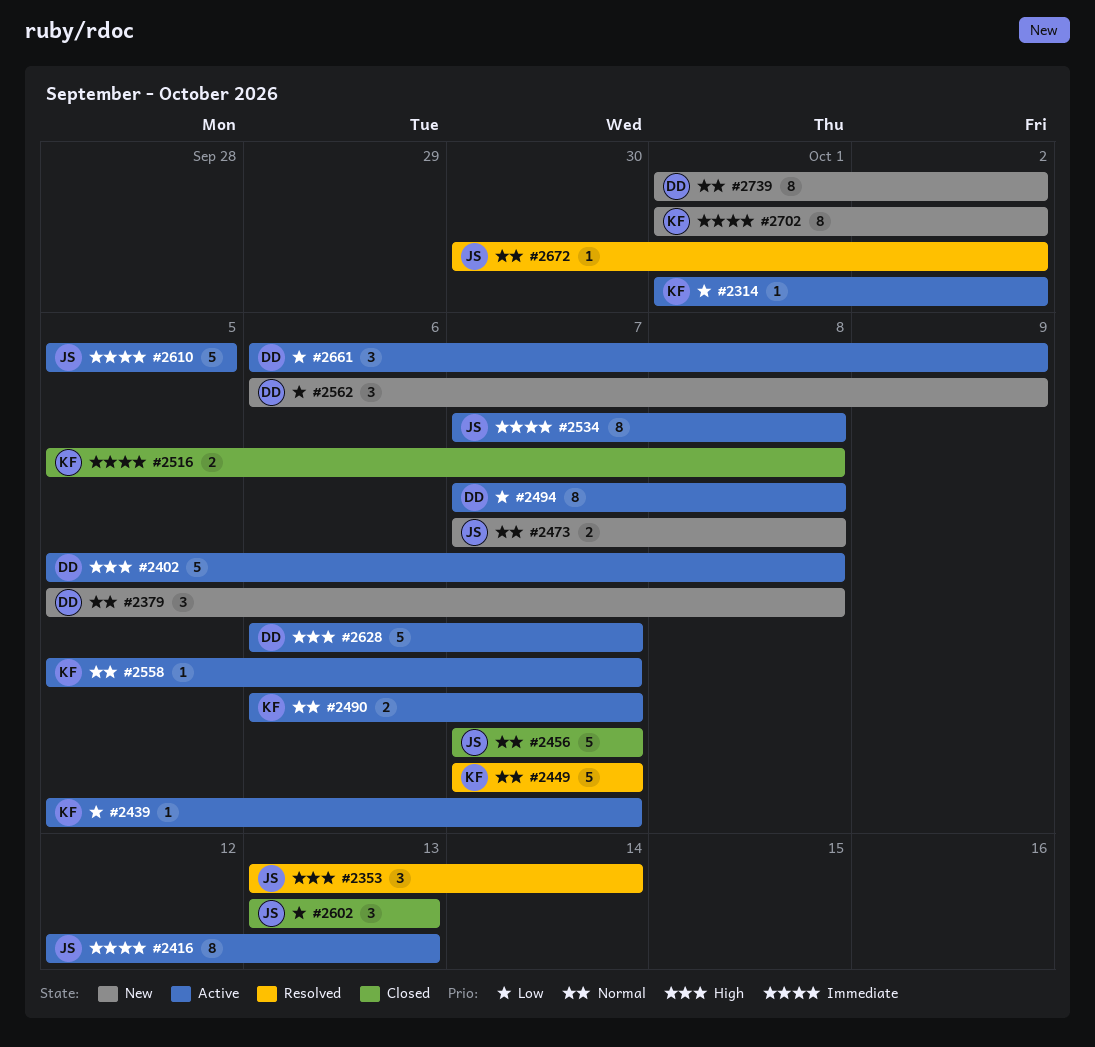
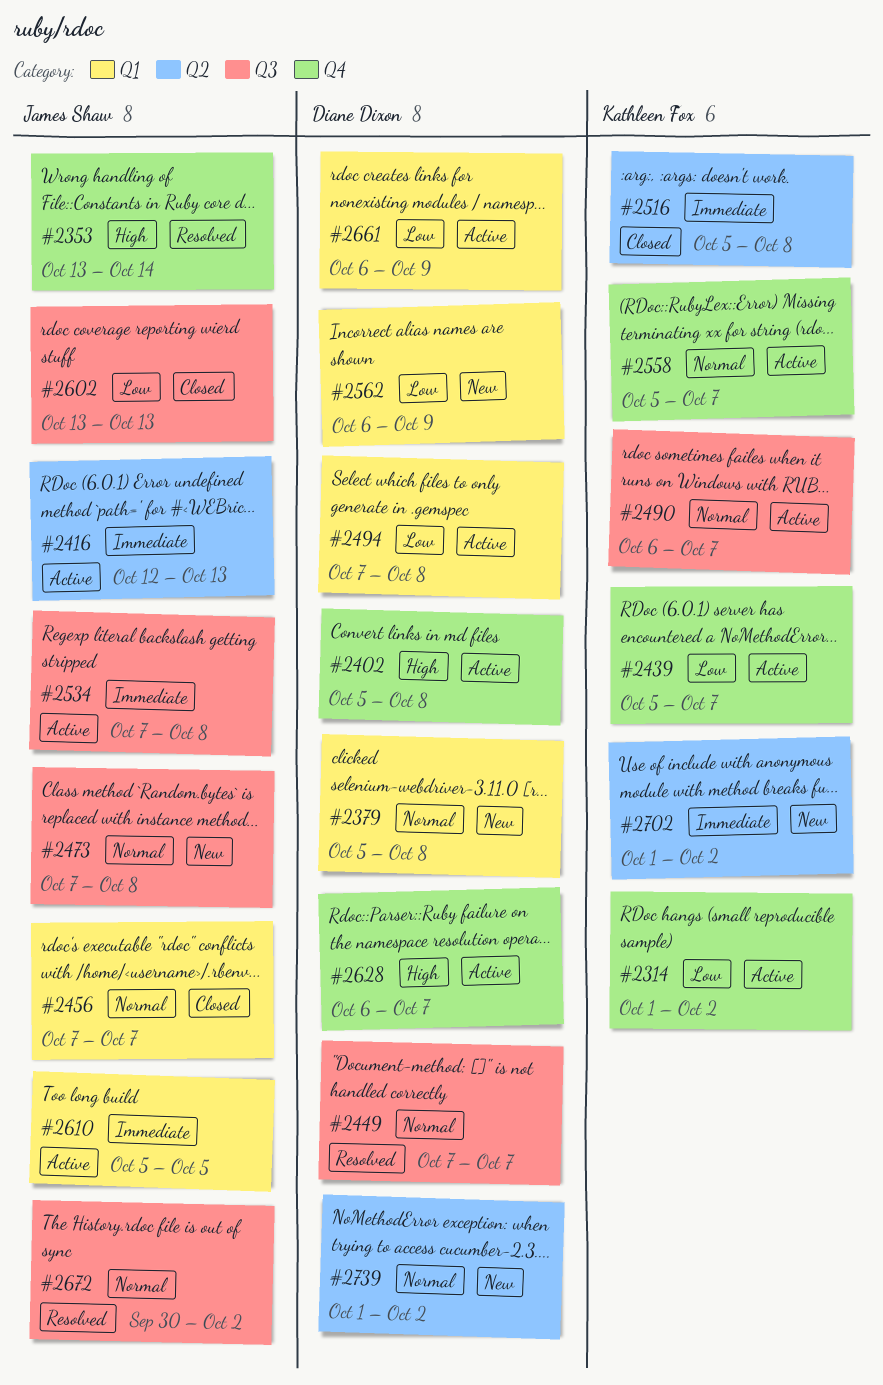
#2449, owner: Kathleen Fox -> Diane Dixon

